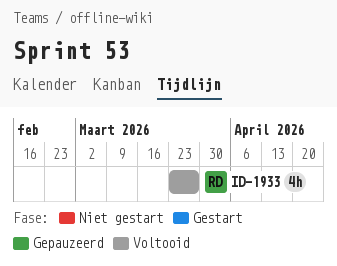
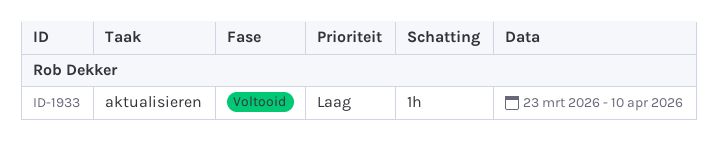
ID-1933, estimate: 4h -> 1h
ID-1933, due: Mar 27 -> Apr 10

